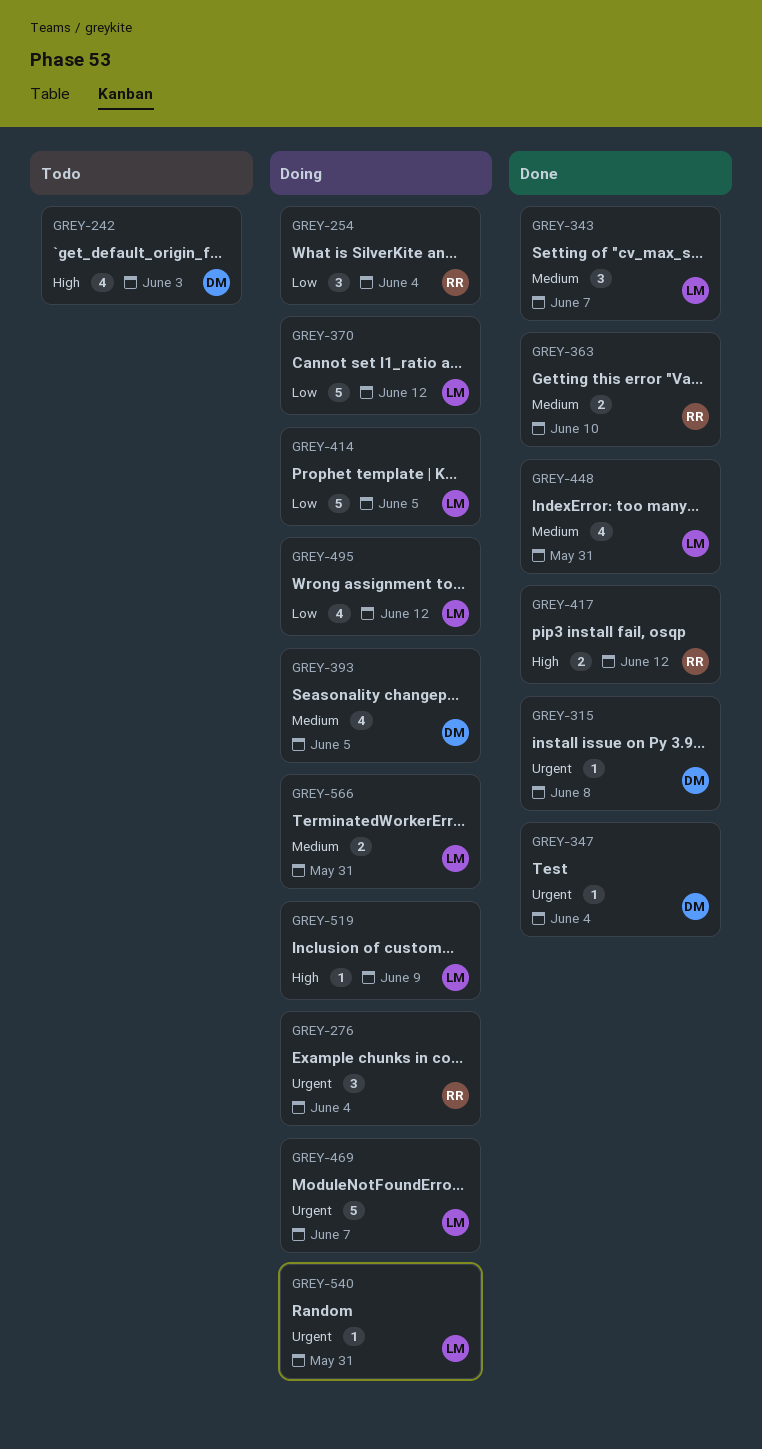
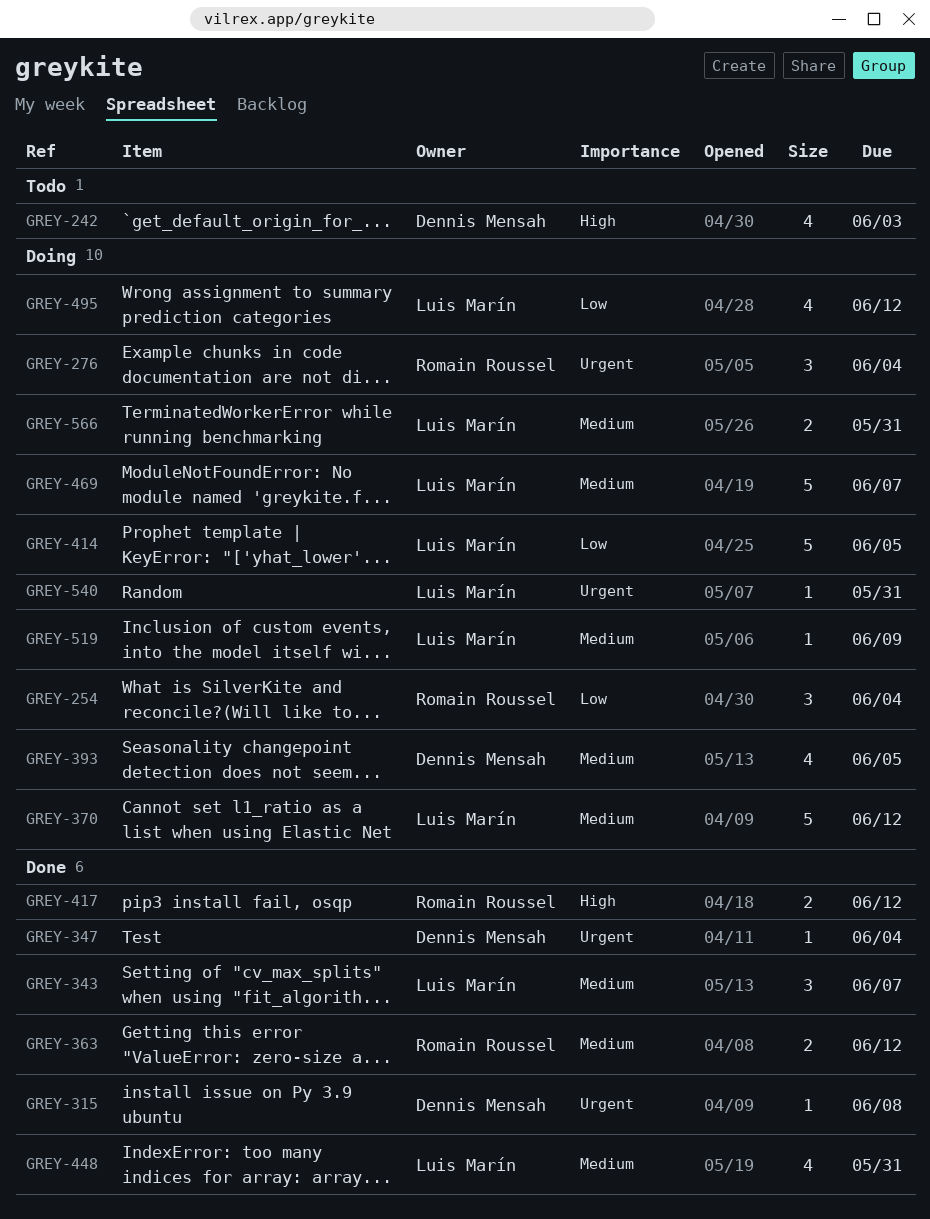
GREY-363, due: Jun 10 -> Jun 12
GREY-370, priority: Low -> Medium
GREY-469, priority: Urgent -> Medium
GREY-519, priority: High -> Medium

